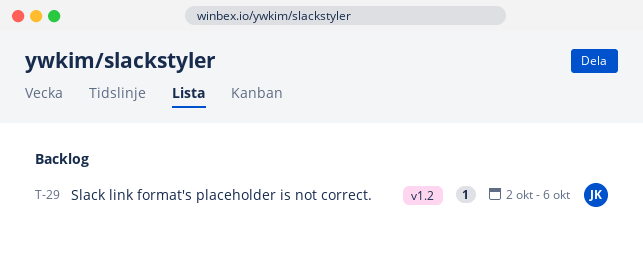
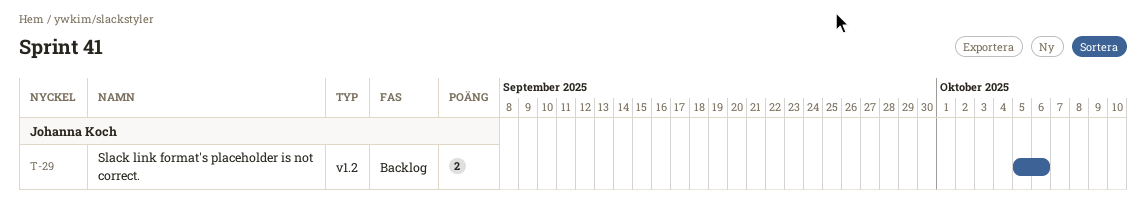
T-29, estimate: 1 -> 2
T-29, start: Oct 2 -> Oct 5

